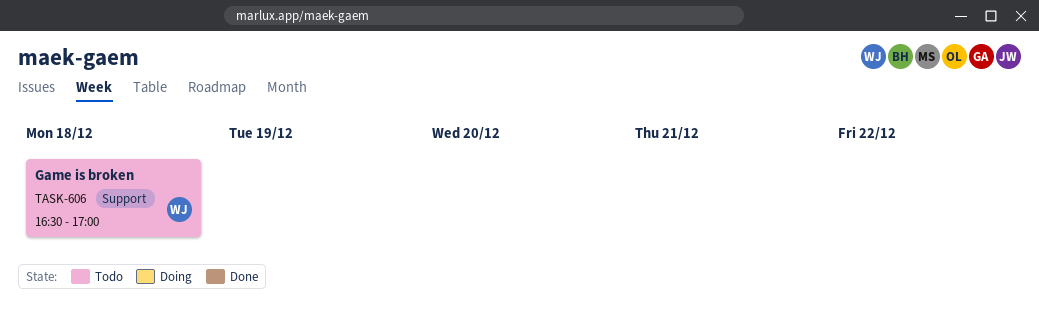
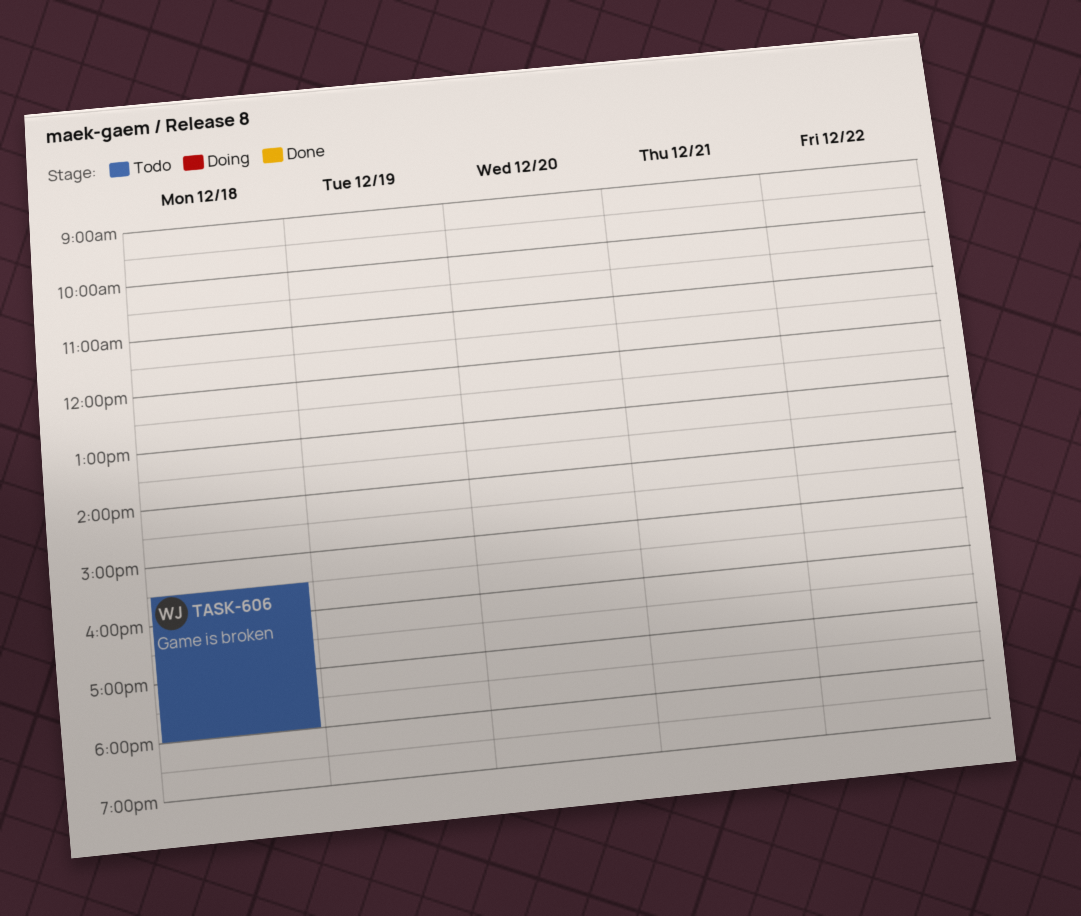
TASK-606, begins: 16:30 -> 15:30
TASK-606, ends: 17:00 -> 18:00

